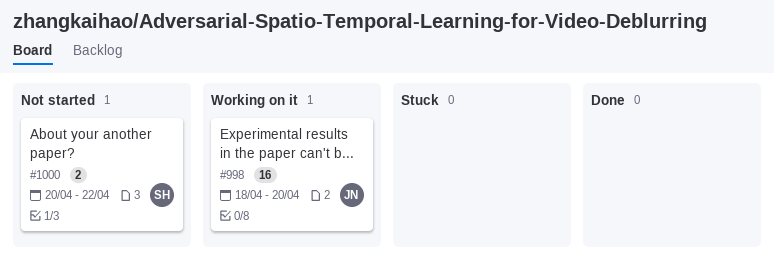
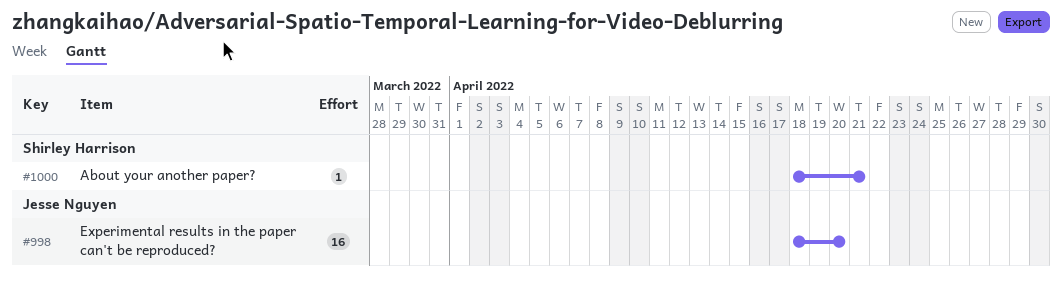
#1000, estimate: 2 -> 1
#1000, start: Apr 20 -> Apr 18
#1000, due: Apr 22 -> Apr 21

